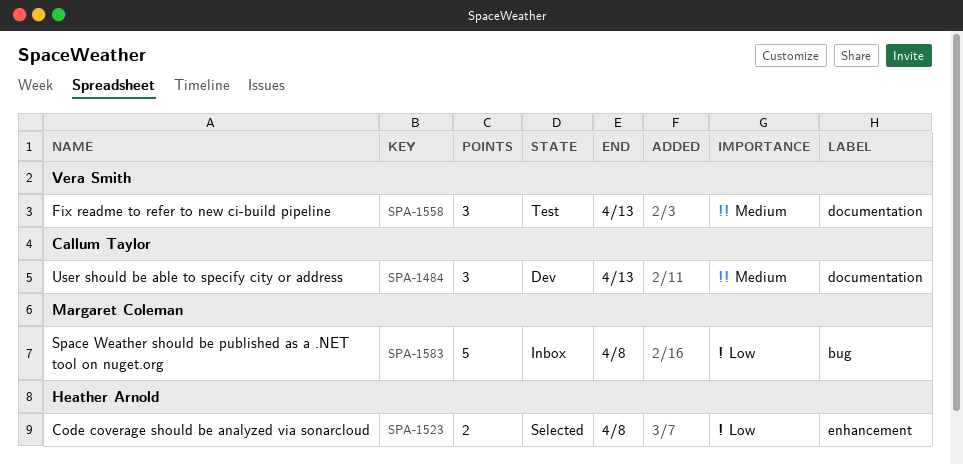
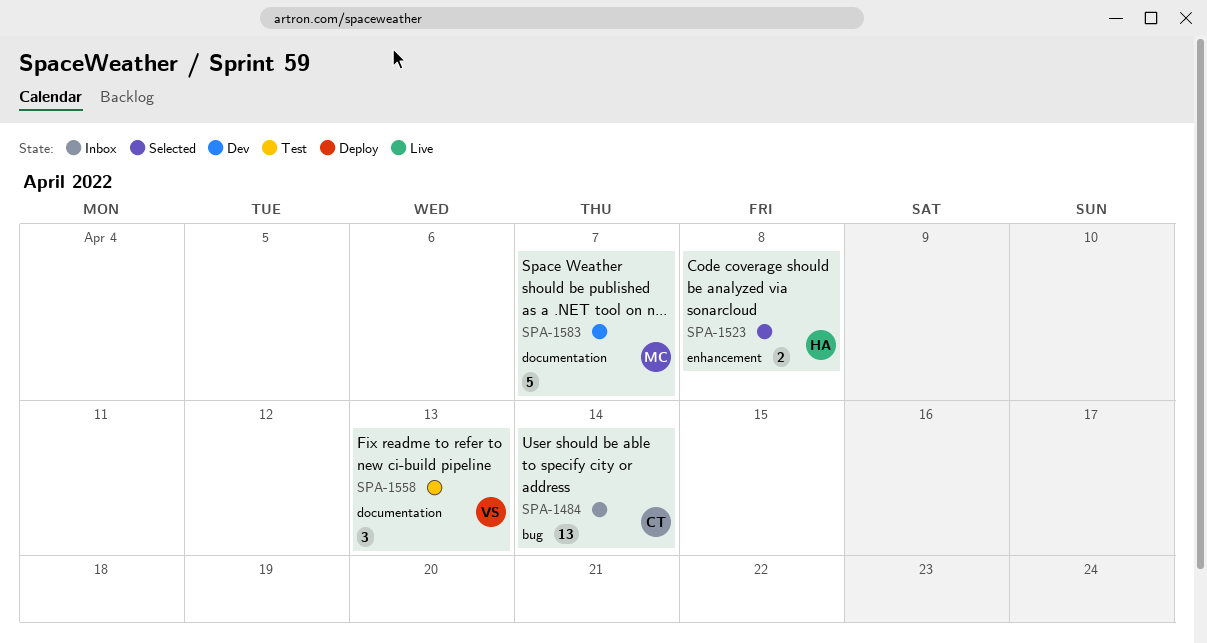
SPA-1484, status: Dev -> Inbox
SPA-1484, label: documentation -> bug
SPA-1484, estimate: 3 -> 13
SPA-1484, due: Apr 13 -> Apr 14
SPA-1583, status: Inbox -> Dev
SPA-1583, label: bug -> documentation
SPA-1583, due: Apr 8 -> Apr 7

